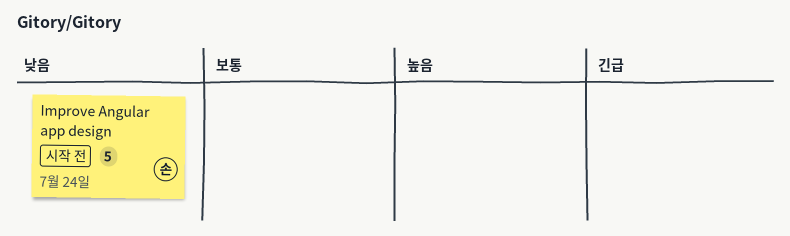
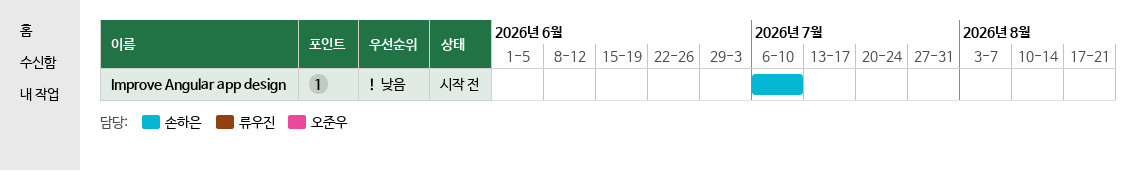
Improve Angular app design, estimate: 5 -> 1
Improve Angular app design, due: Jul 24 -> Jul 10

